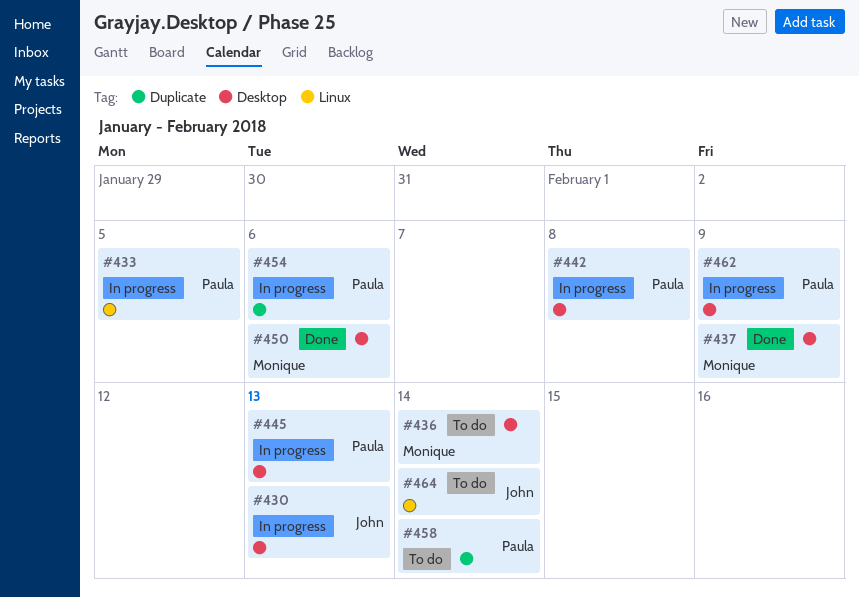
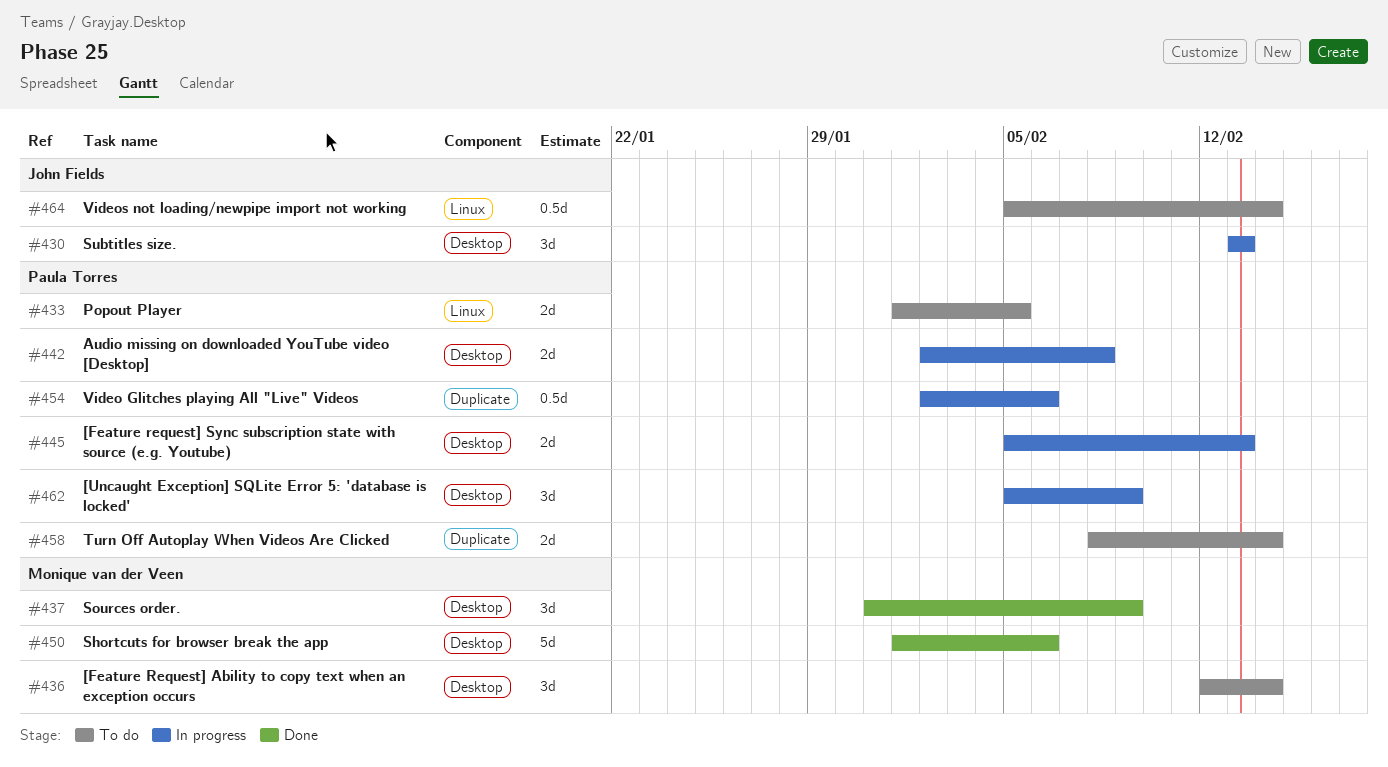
#433, status: In progress -> To do

